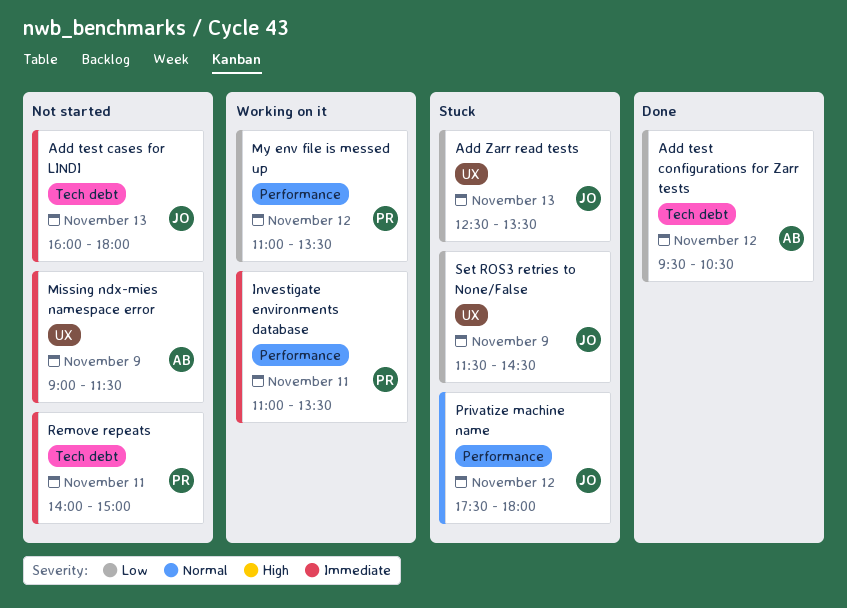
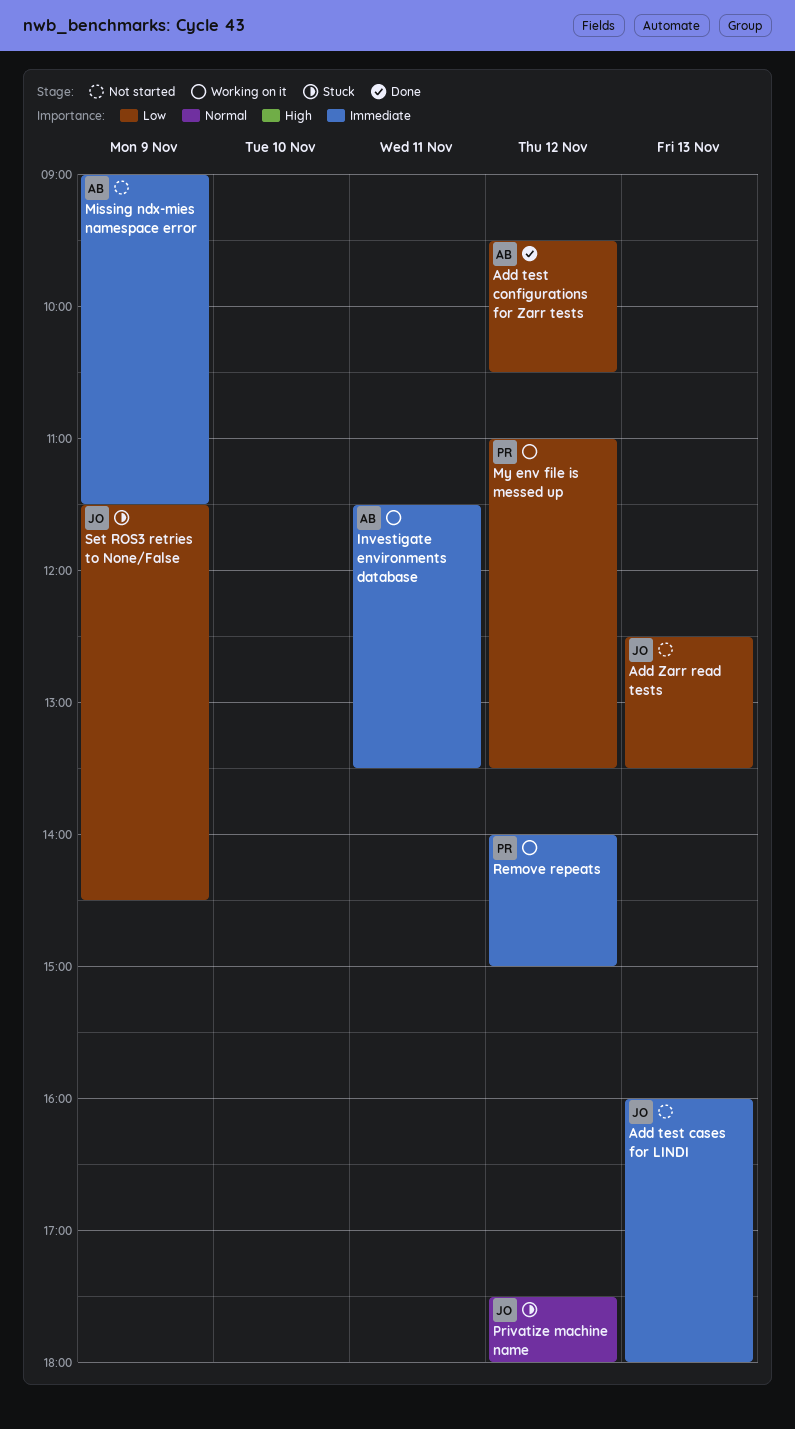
Add Zarr read tests, status: Stuck -> Not started
Investigate environments database, owner: PR -> AB
Investigate environments database, begins: 11:00 -> 11:30
Remove repeats, status: Not started -> Working on it
Remove repeats, day: Nov 11 -> Nov 12

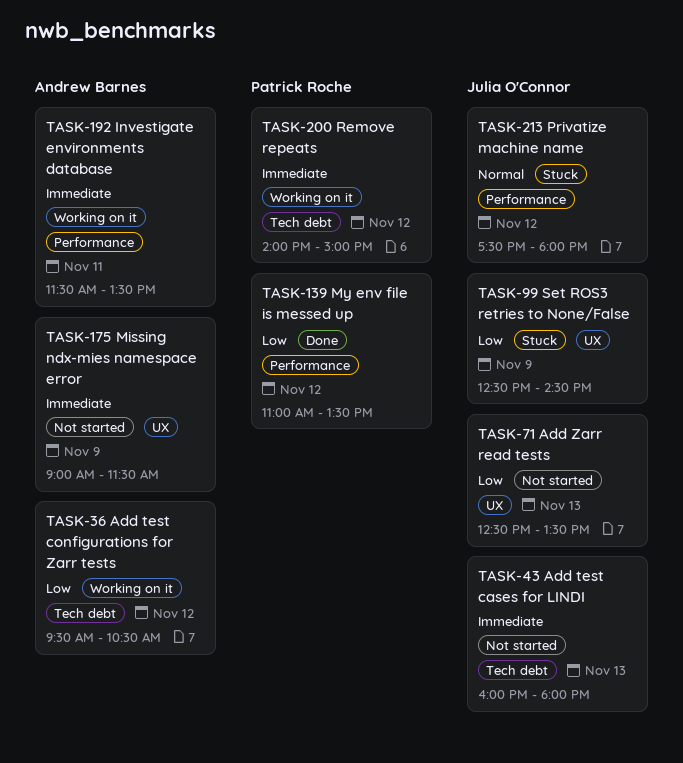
Add test configurations for Zarr tests, status: Done -> Working on it
My env file is messed up, status: Working on it -> Done
Set ROS3 retries to None/False, begins: 11:30 -> 12:30

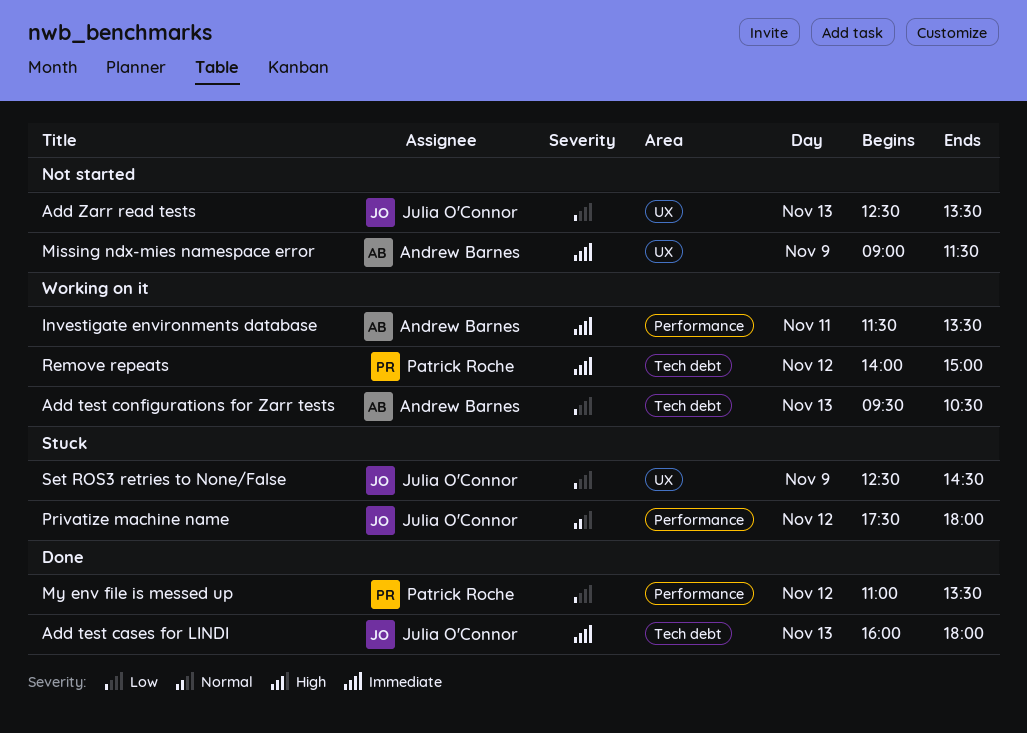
Add test cases for LINDI, status: Not started -> Done
Add test configurations for Zarr tests, day: Nov 12 -> Nov 13

